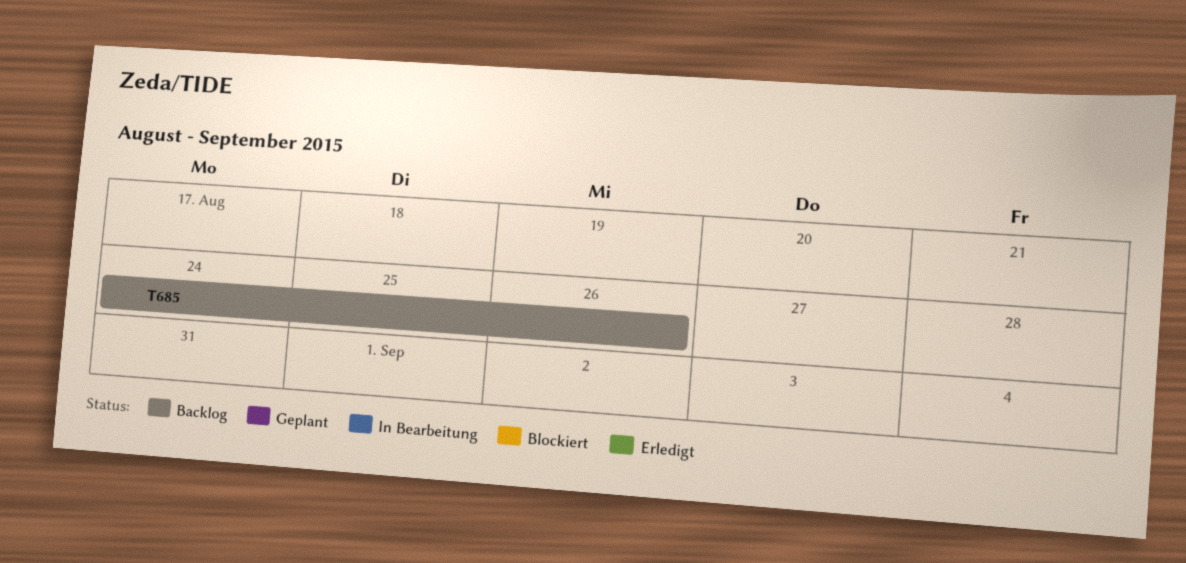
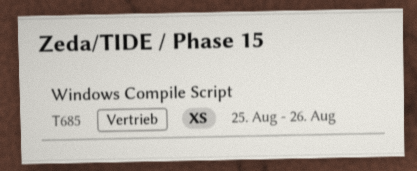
T685, start: Aug 24 -> Aug 25

